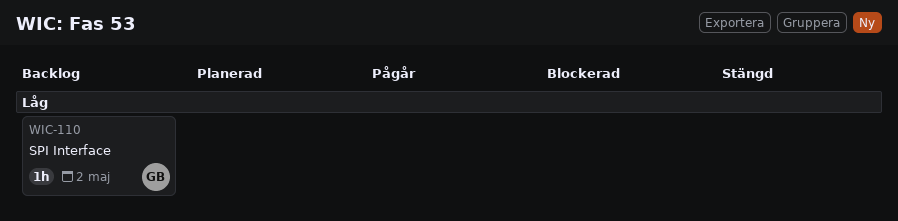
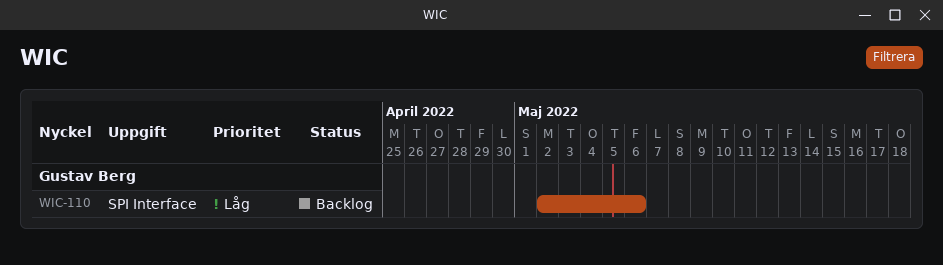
WIC-110, due: May 2 -> May 6

